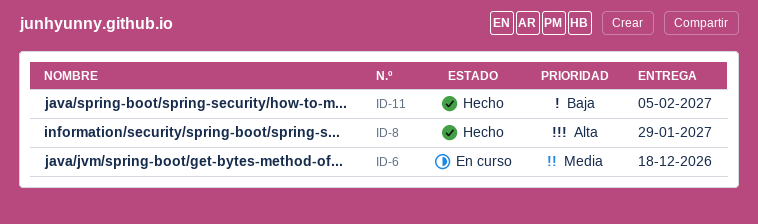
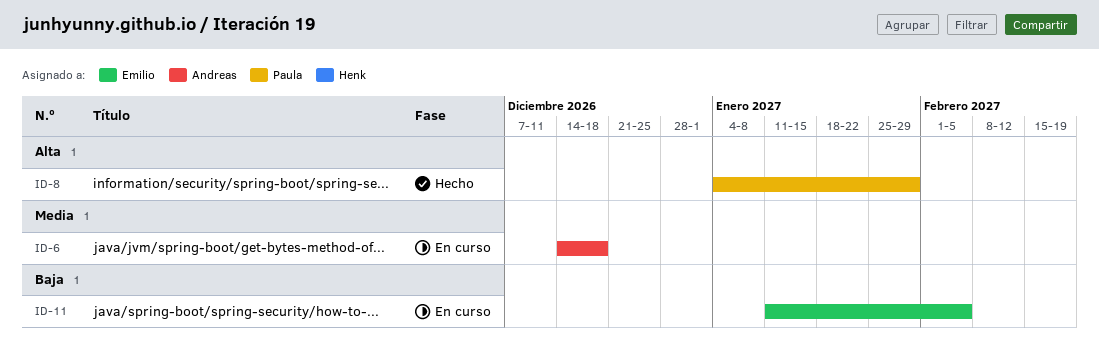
ID-11, status: Hecho -> En curso

